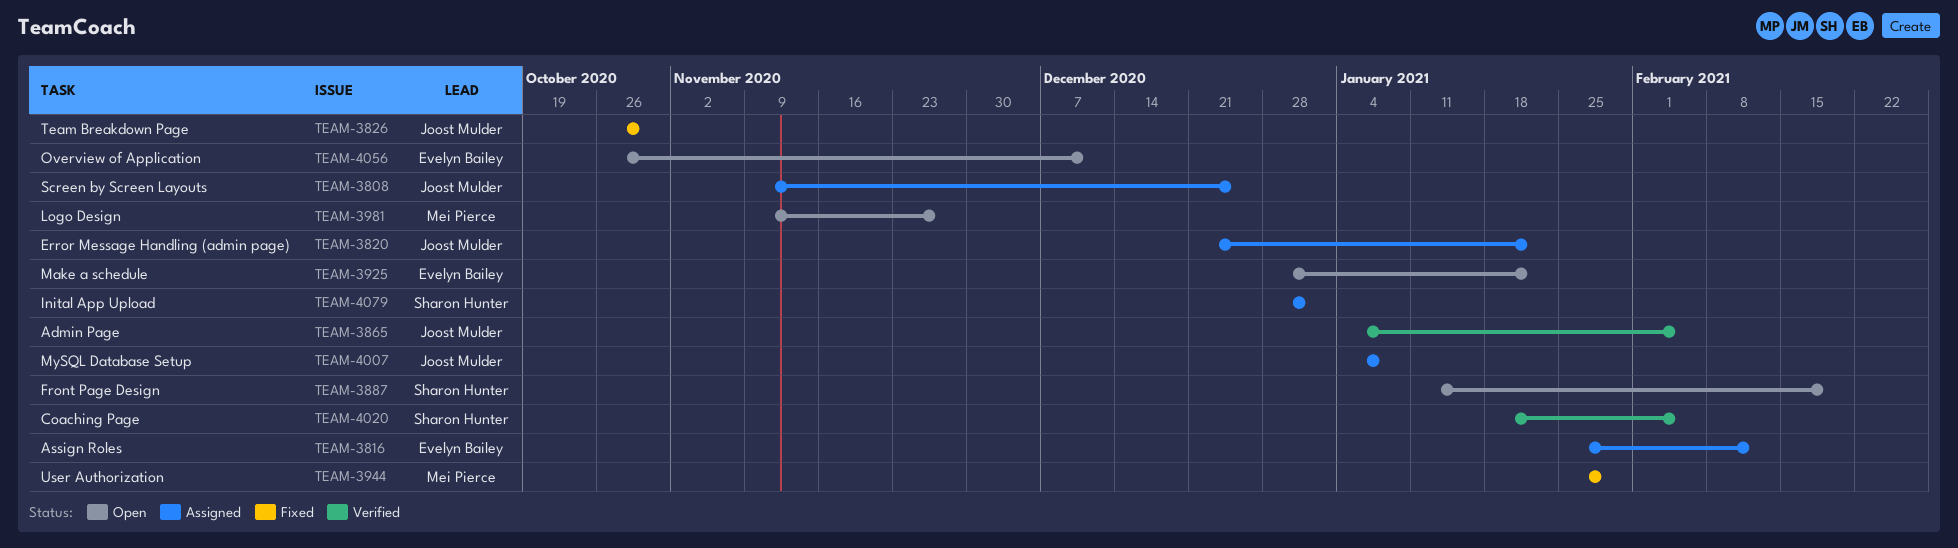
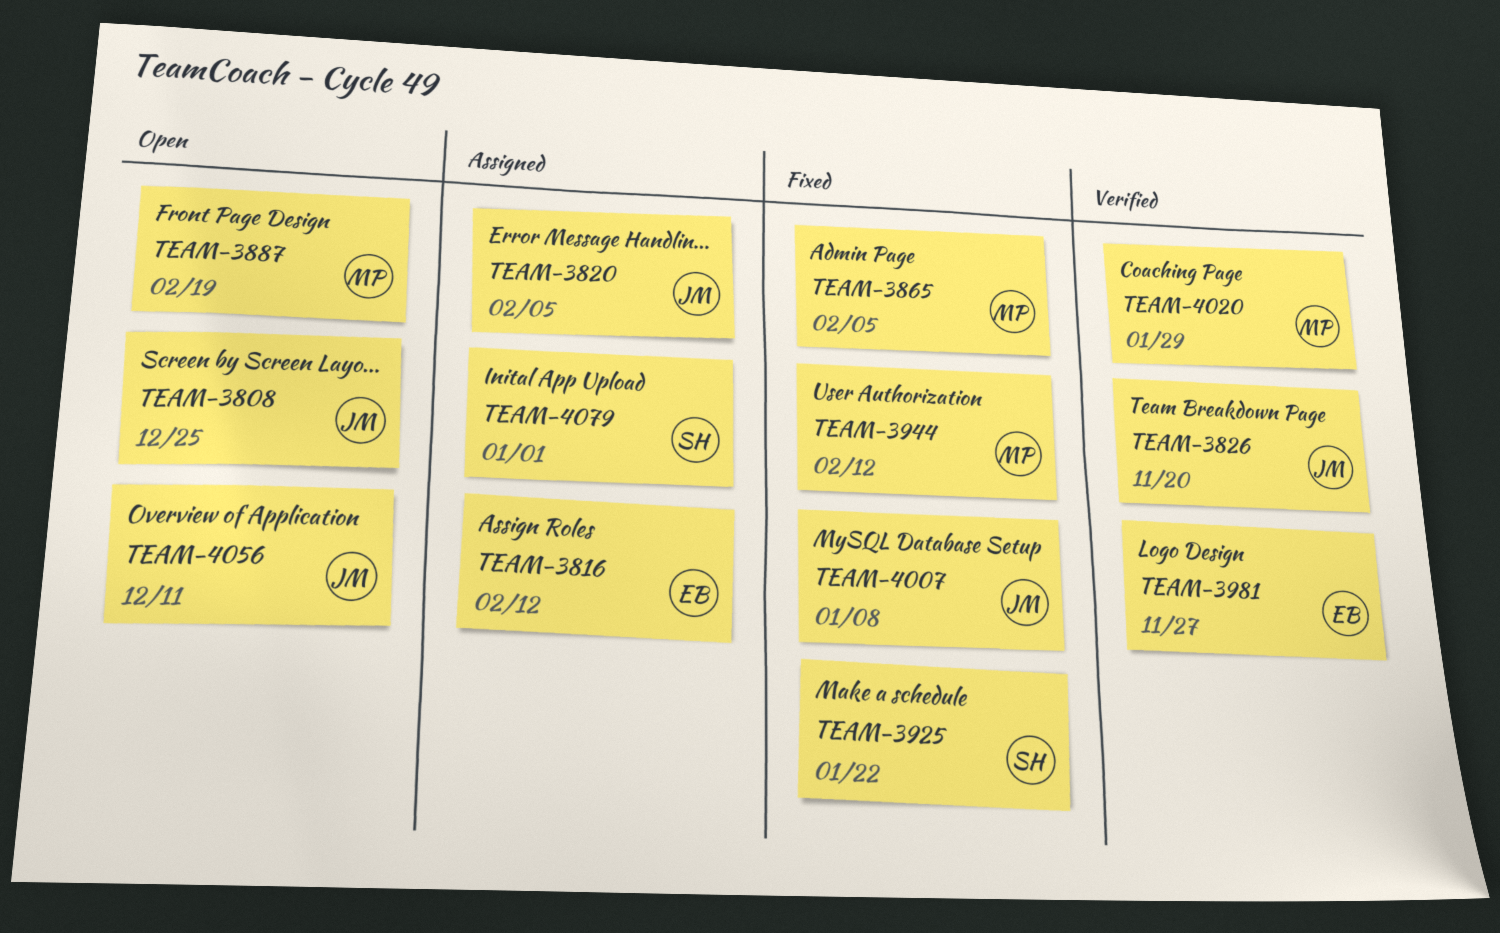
TEAM-3808, status: Assigned -> Open
TEAM-3820, due: Jan 22 -> Feb 5
TEAM-3826, status: Fixed -> Verified
TEAM-3826, due: Oct 30 -> Nov 20
TEAM-3865, status: Verified -> Fixed
TEAM-3865, owner: Joost Mulder -> Mei Pierce
TEAM-3887, owner: Sharon Hunter -> Mei Pierce
TEAM-3925, status: Open -> Fixed
TEAM-3925, owner: Evelyn Bailey -> Sharon Hunter
TEAM-3944, due: Jan 29 -> Feb 12
TEAM-3981, status: Open -> Verified
TEAM-3981, owner: Mei Pierce -> Evelyn Bailey
TEAM-4007, status: Assigned -> Fixed
TEAM-4020, owner: Sharon Hunter -> Mei Pierce
TEAM-4020, due: Feb 5 -> Jan 29
TEAM-4056, owner: Evelyn Bailey -> Joost Mulder

